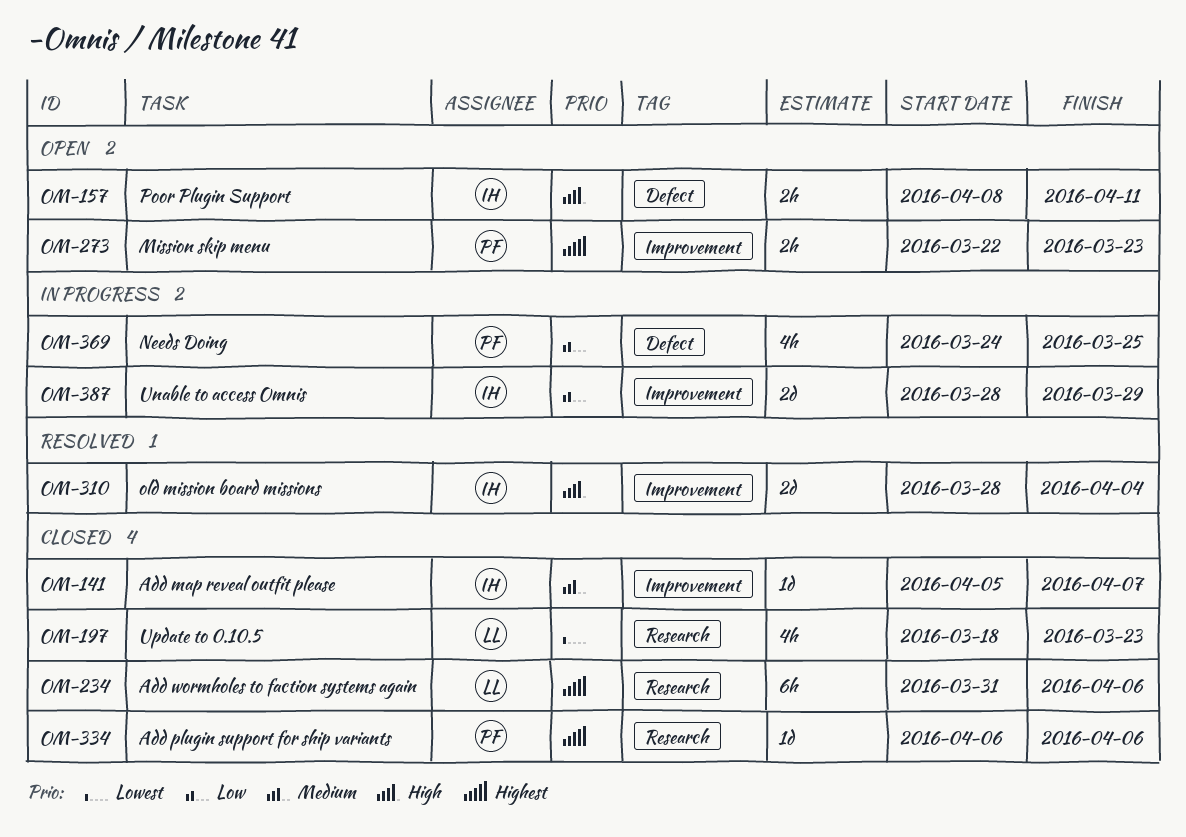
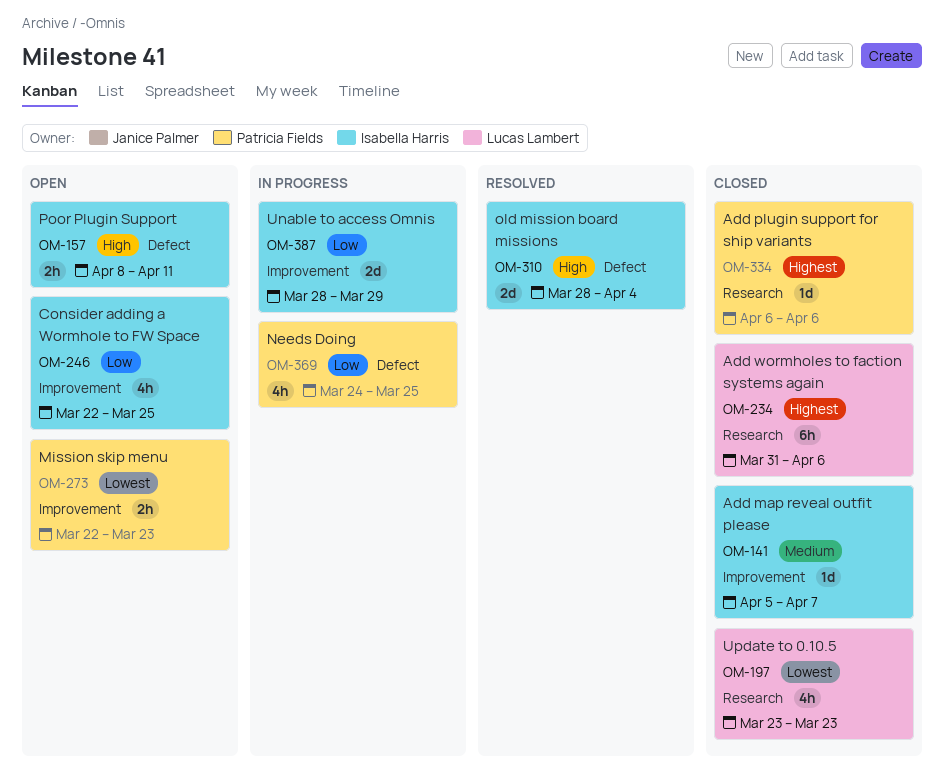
OM-197, start: Mar 18 -> Mar 23
OM-246: none -> present
OM-273, priority: Highest -> Lowest
OM-310, label: Improvement -> Defect

